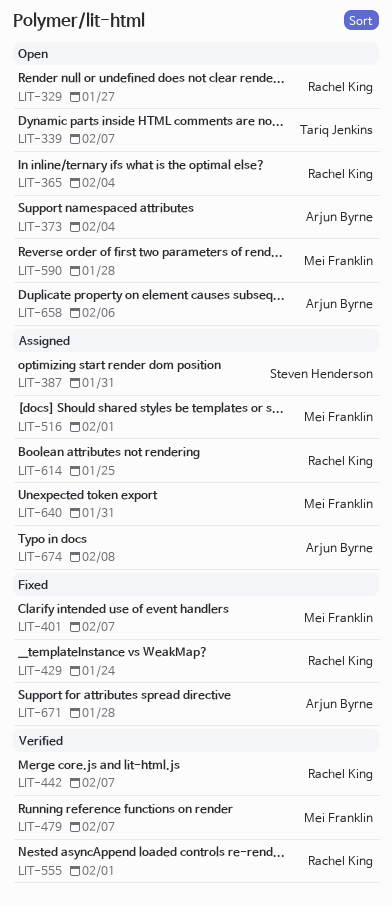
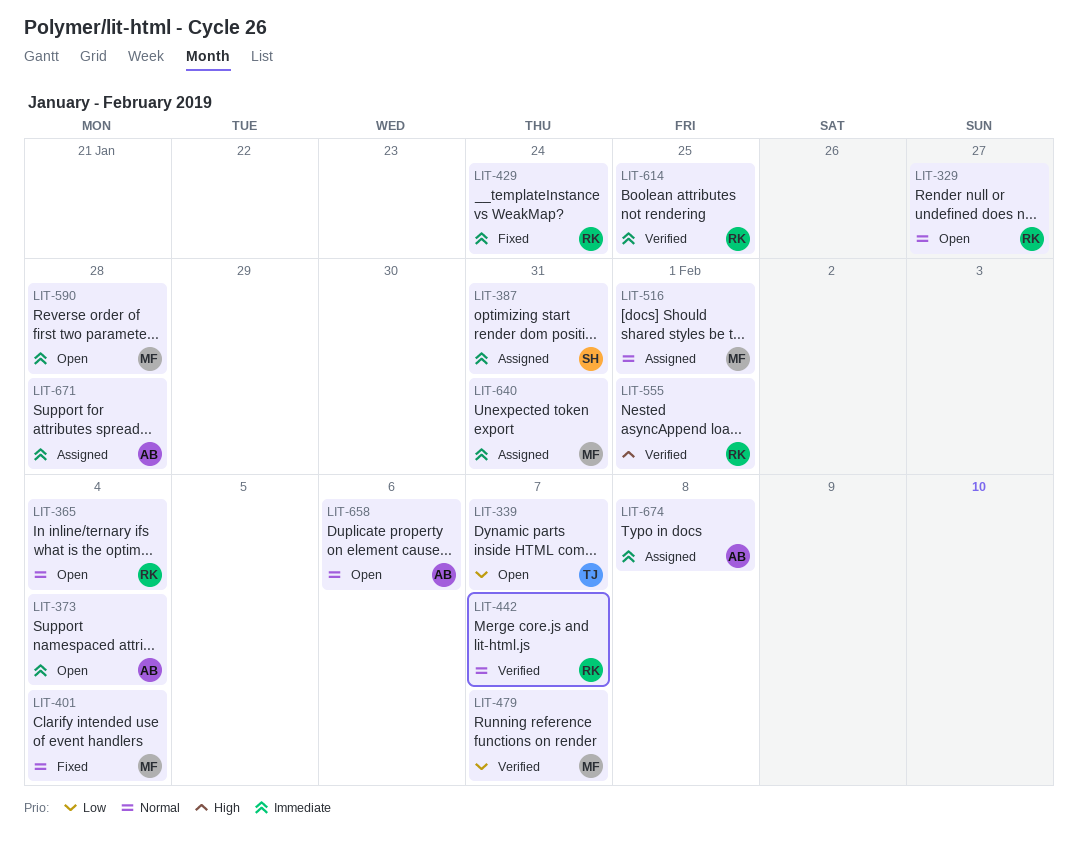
LIT-401, due: Feb 7 -> Feb 4
LIT-614, status: Assigned -> Verified
LIT-671, status: Fixed -> Assigned

